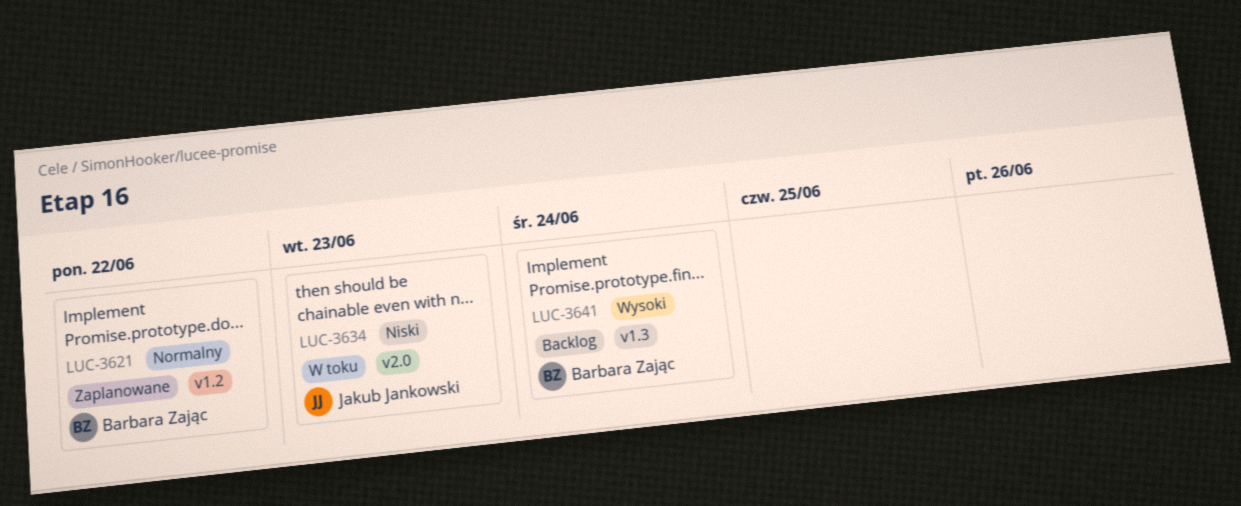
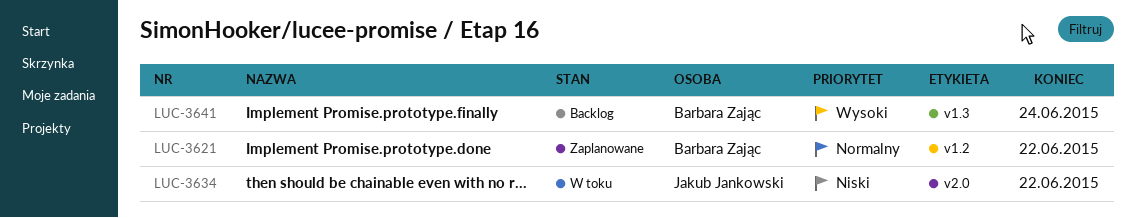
LUC-3634, due: Jun 23 -> Jun 22

